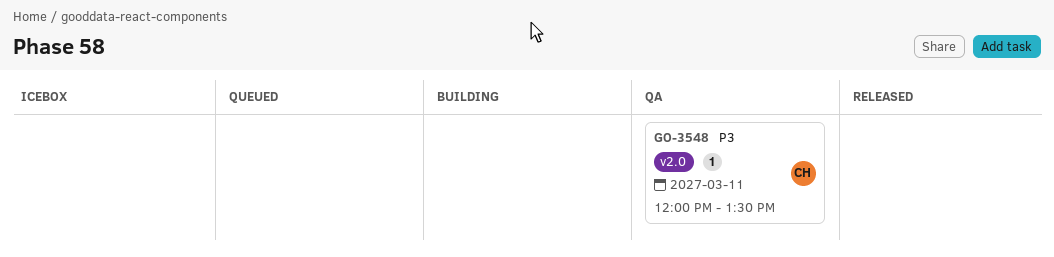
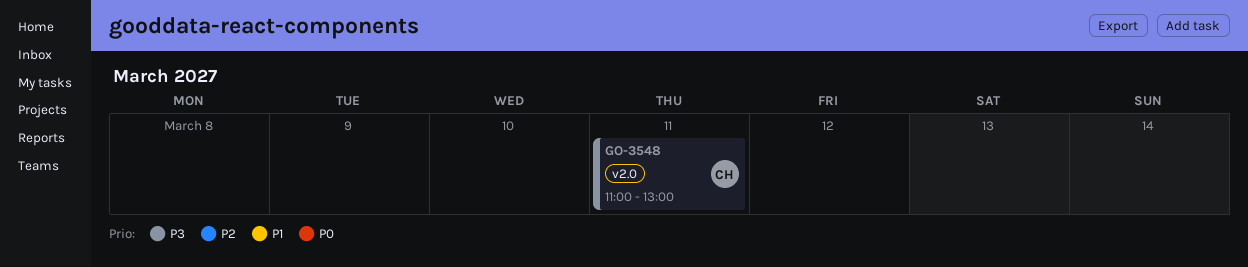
GO-3548, begins: 12:00 -> 11:00
GO-3548, ends: 13:30 -> 13:00

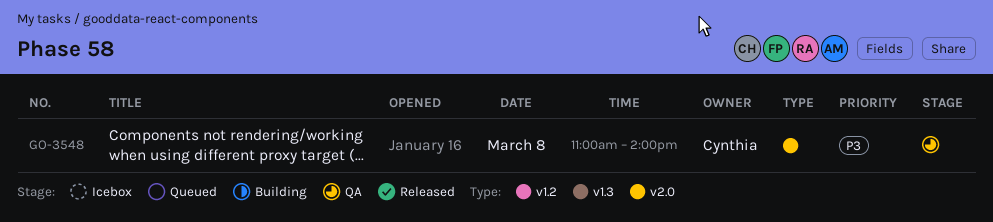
GO-3548, day: Mar 11 -> Mar 8
GO-3548, ends: 13:00 -> 14:00

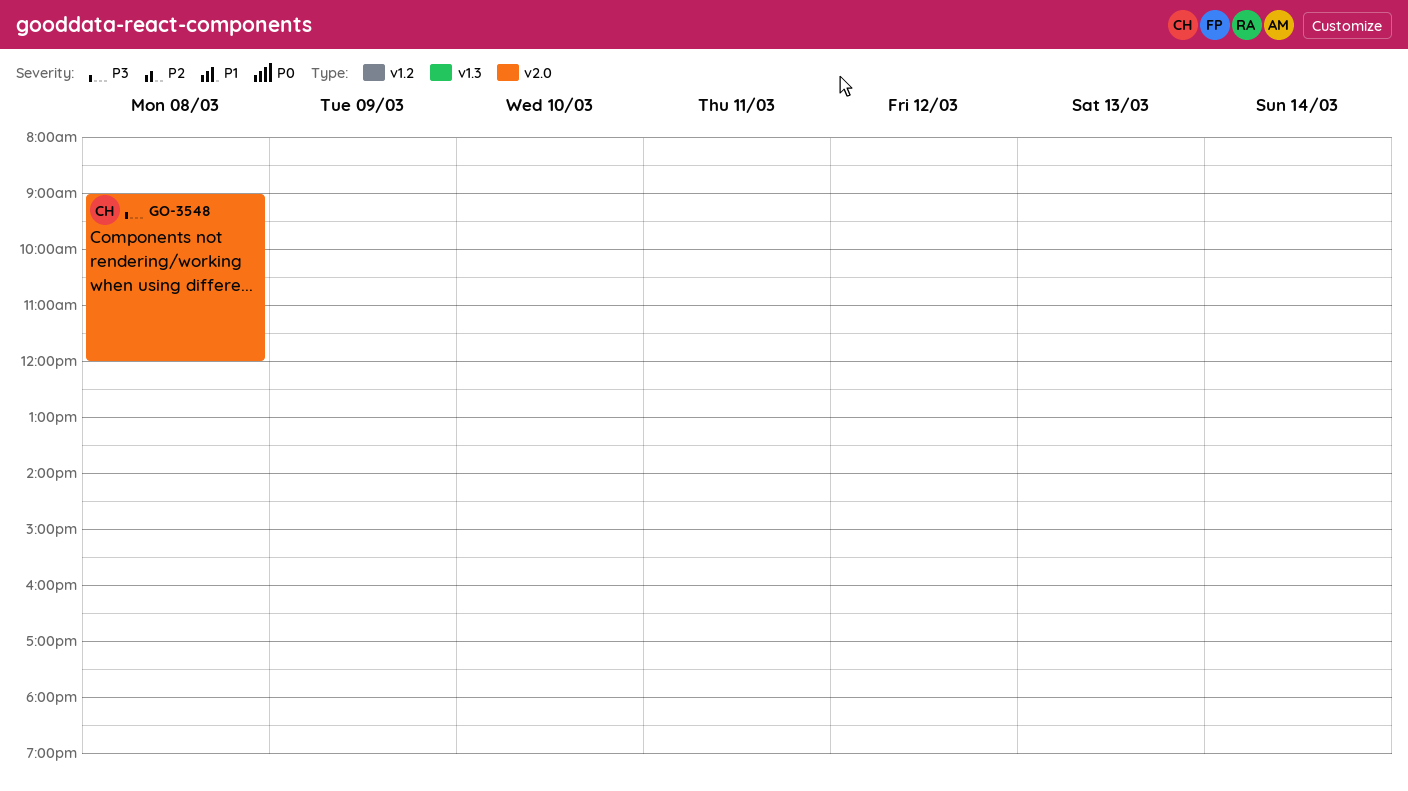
GO-3548, begins: 11:00 -> 09:00
GO-3548, ends: 14:00 -> 12:00

